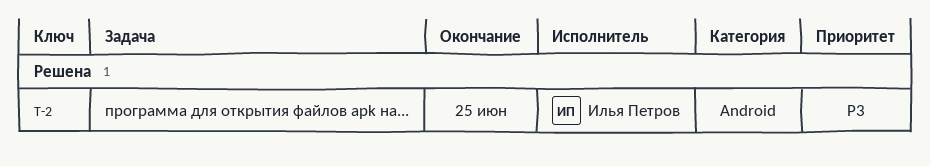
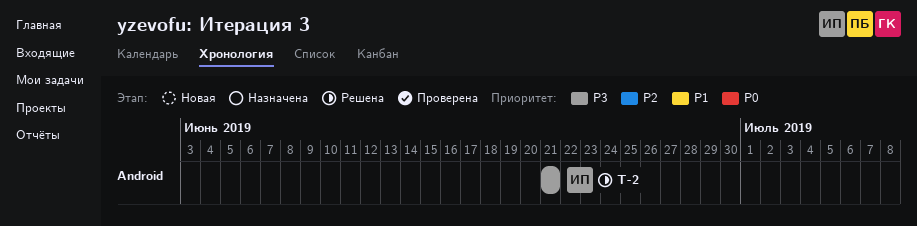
T-2, due: Jun 25 -> Jun 21

